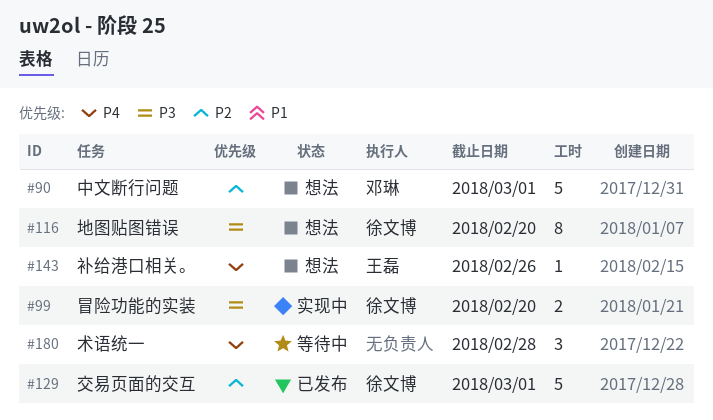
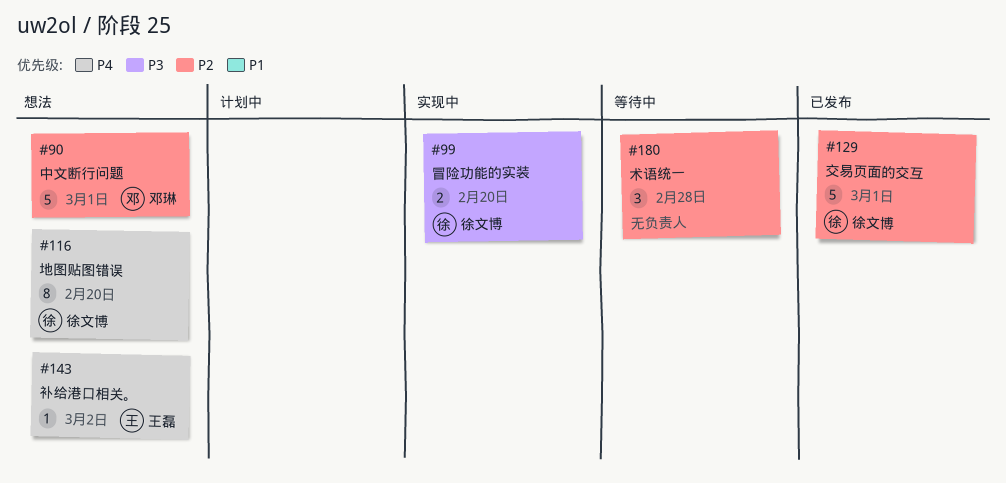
#116, priority: P3 -> P4
#143, due: Feb 26 -> Mar 2
#180, priority: P4 -> P2

